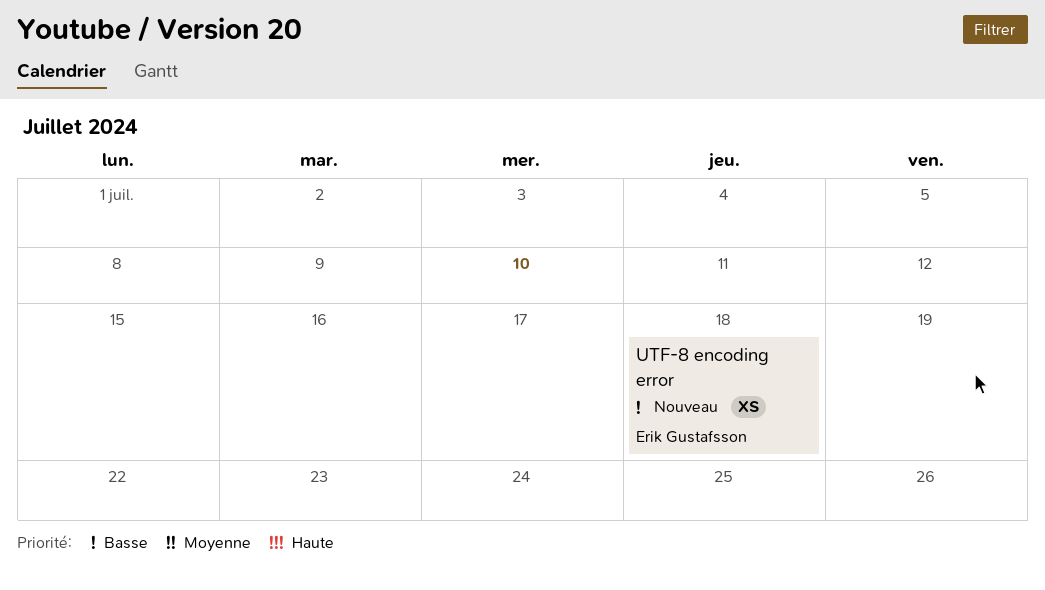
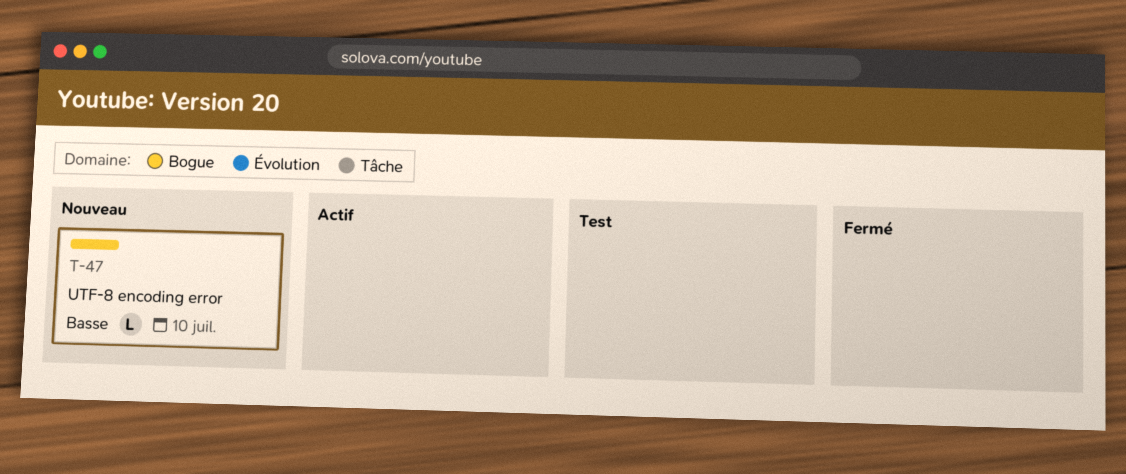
UTF-8 encoding error, estimate: XS -> L
UTF-8 encoding error, due: Jul 18 -> Jul 10

